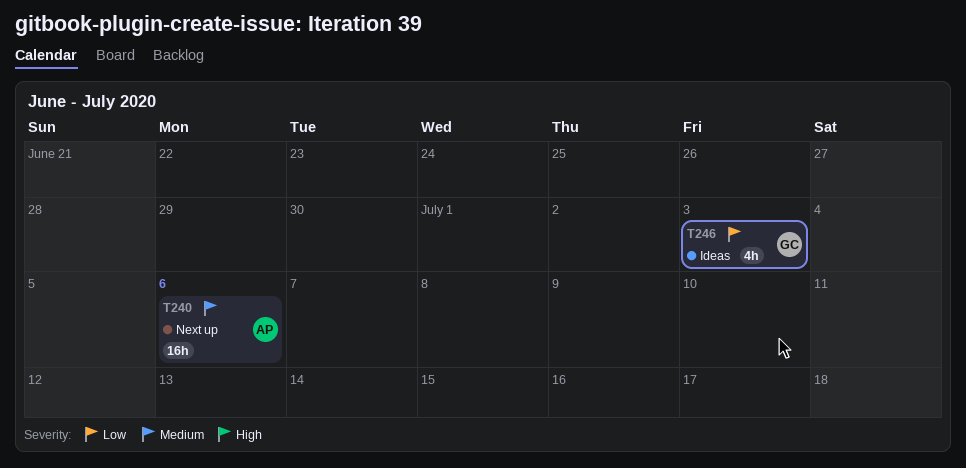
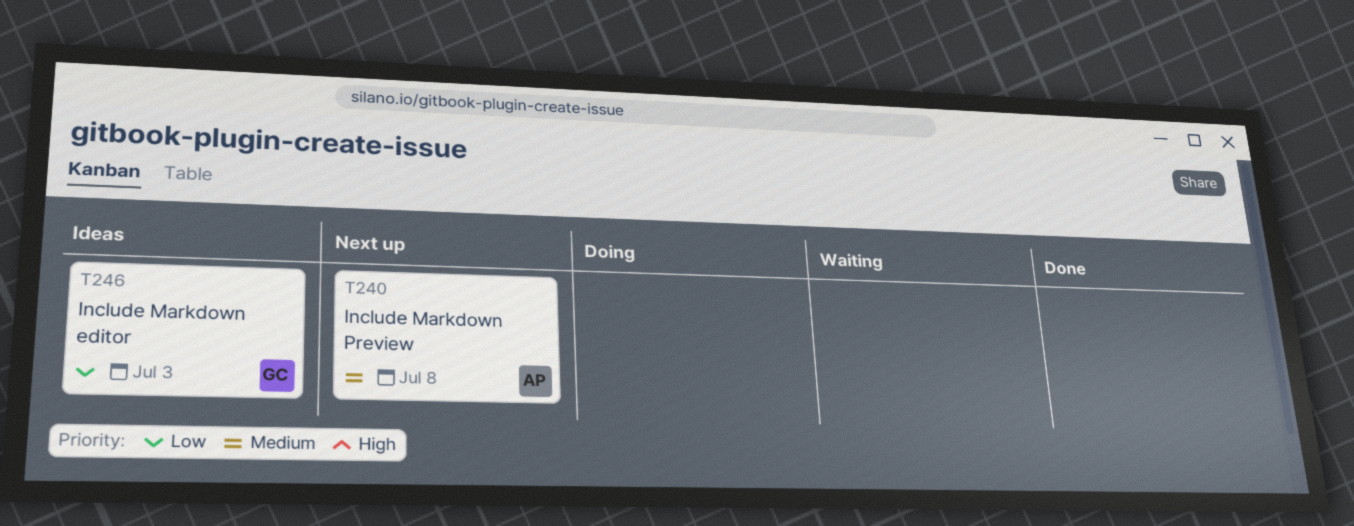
T240, due: Jul 6 -> Jul 8

